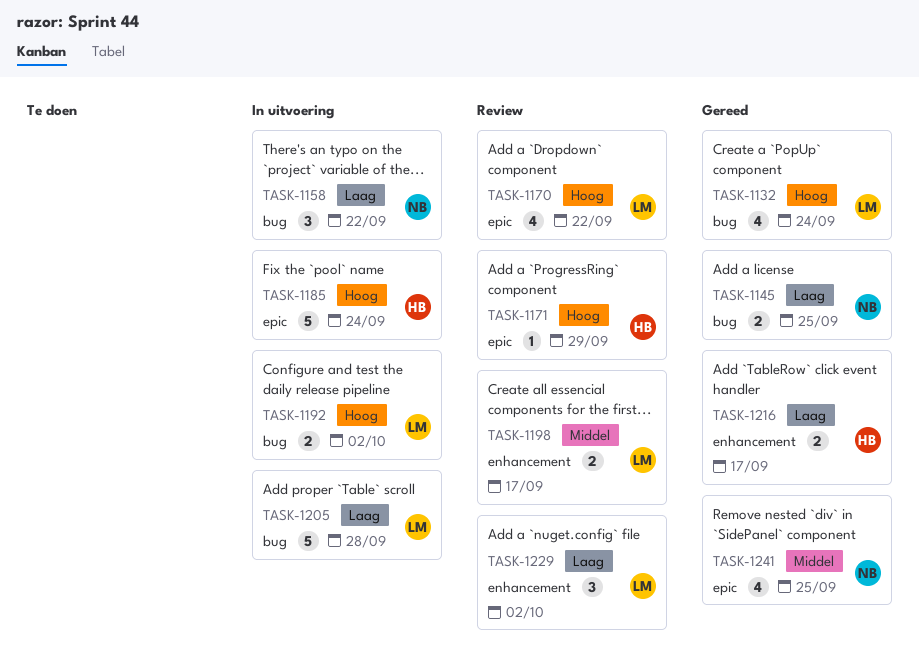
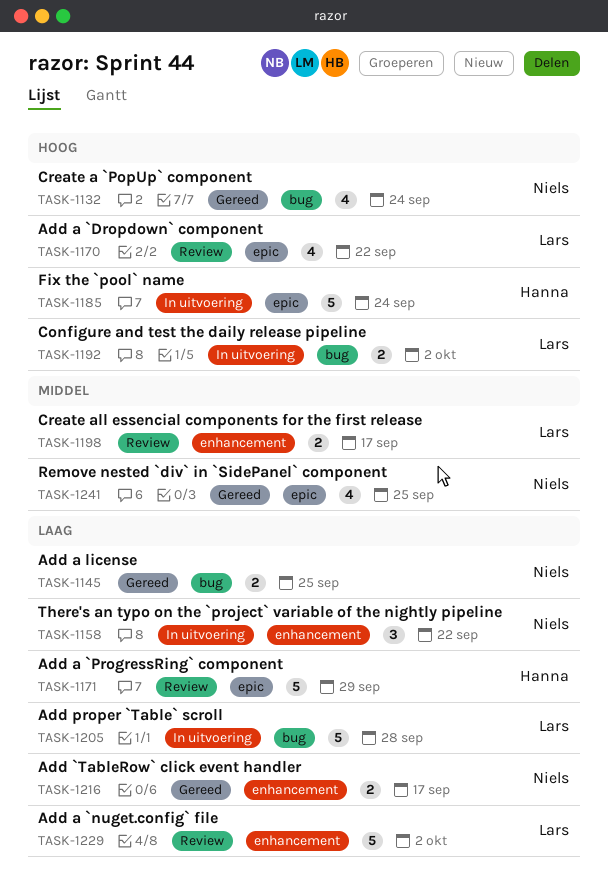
TASK-1132, owner: Lars -> Niels
TASK-1158, label: bug -> enhancement
TASK-1171, priority: Hoog -> Laag
TASK-1171, estimate: 1 -> 5
TASK-1216, owner: Hanna -> Niels
TASK-1229, estimate: 3 -> 5

